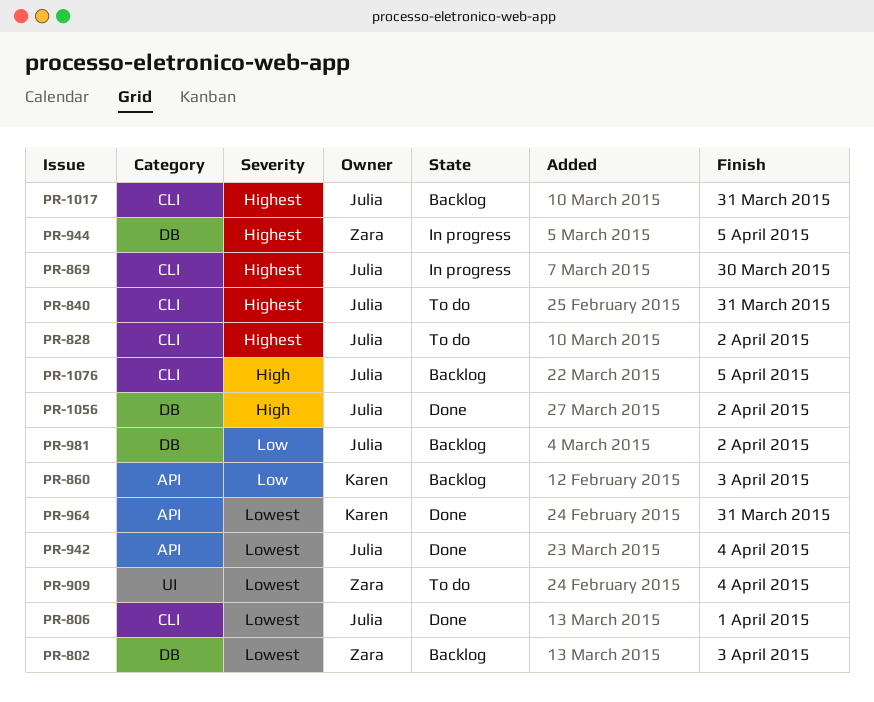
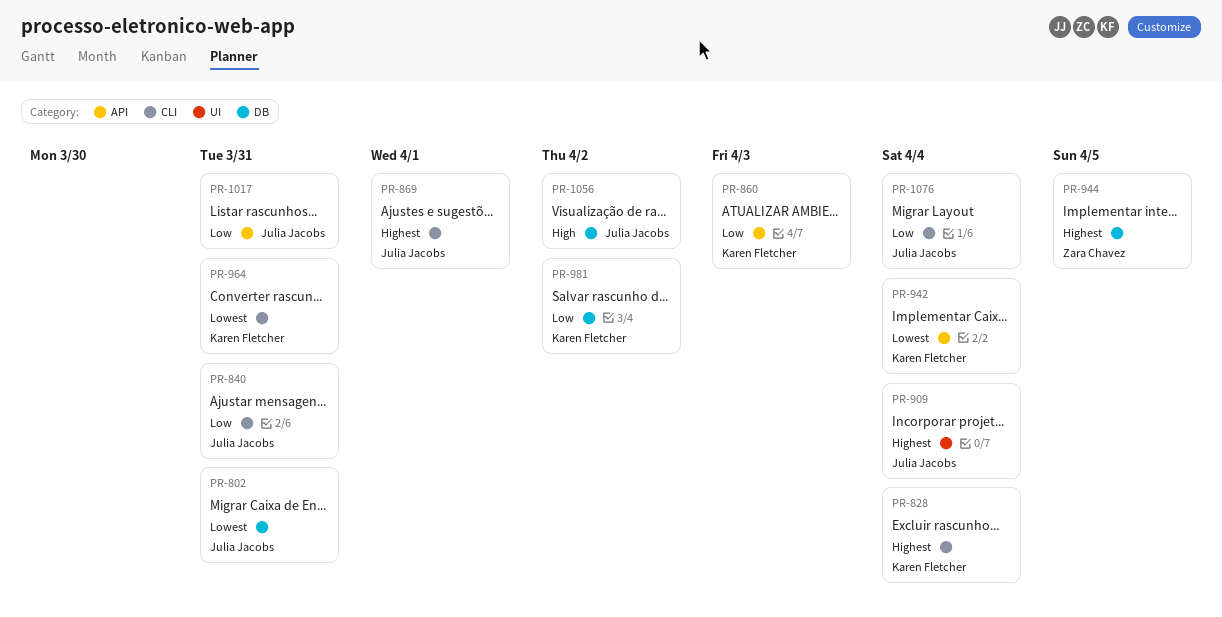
PR-802, owner: Zara Chavez -> Julia Jacobs
PR-802, due: Apr 3 -> Mar 31
PR-806: present -> none
PR-828, owner: Julia Jacobs -> Karen Fletcher
PR-828, due: Apr 2 -> Apr 4
PR-840, priority: Highest -> Low
PR-869, due: Mar 30 -> Apr 1
PR-909, owner: Zara Chavez -> Julia Jacobs
PR-909, priority: Lowest -> Highest
PR-942, owner: Julia Jacobs -> Karen Fletcher
PR-964, label: API -> CLI
PR-981, owner: Julia Jacobs -> Karen Fletcher
PR-1017, priority: Highest -> Low
PR-1017, label: CLI -> API
PR-1076, priority: High -> Low
PR-1076, due: Apr 5 -> Apr 4

